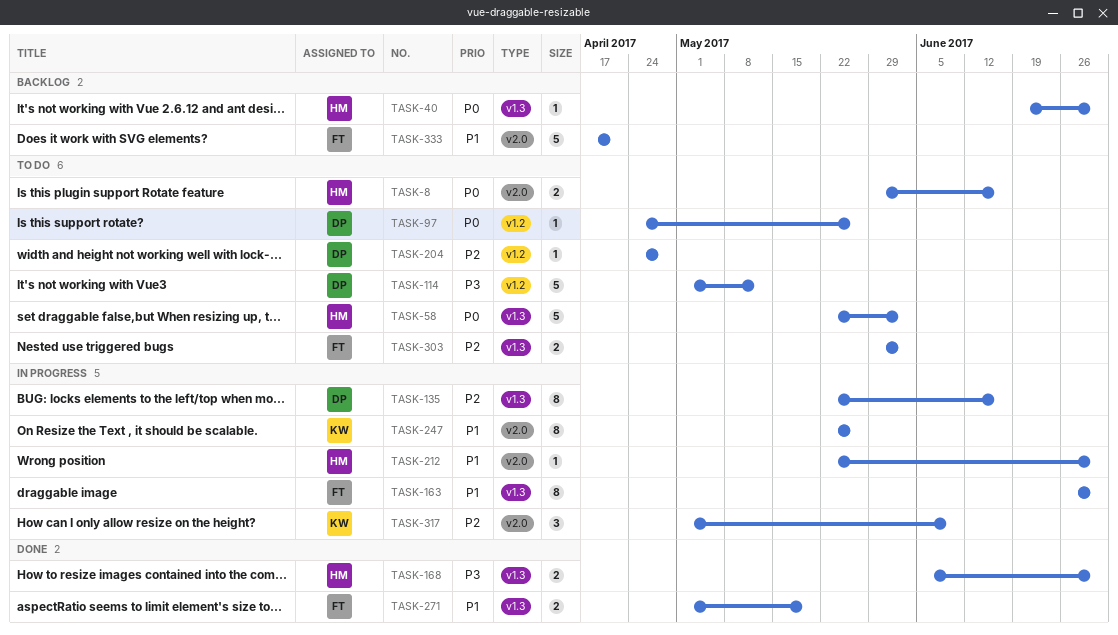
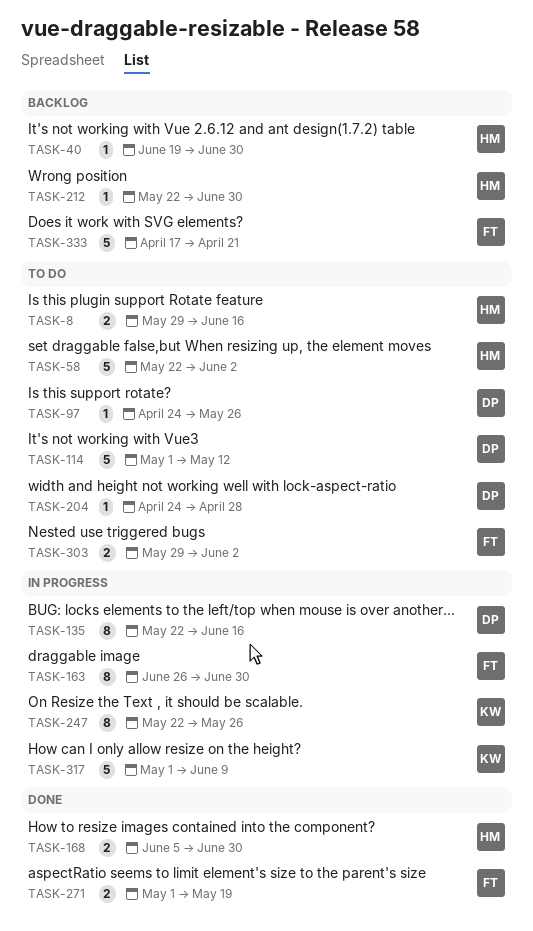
TASK-212, status: In progress -> Backlog
TASK-317, estimate: 3 -> 5

